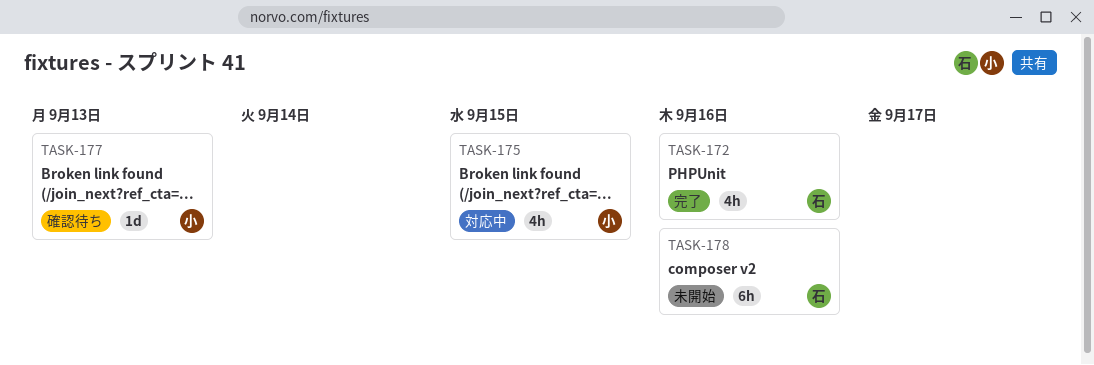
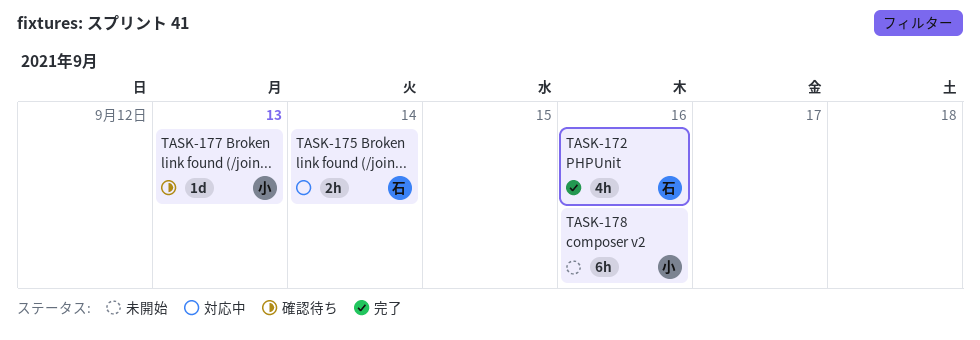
TASK-175, owner: 小 -> 石
TASK-175, estimate: 4h -> 2h
TASK-175, due: Sep 15 -> Sep 14
TASK-178, owner: 石 -> 小

